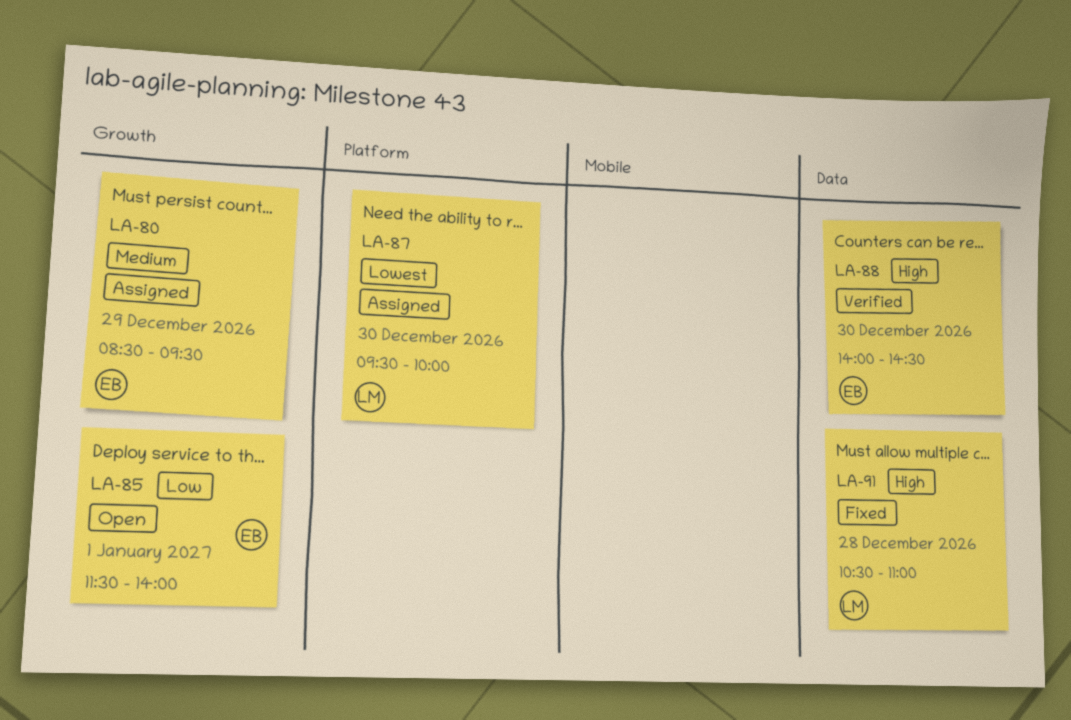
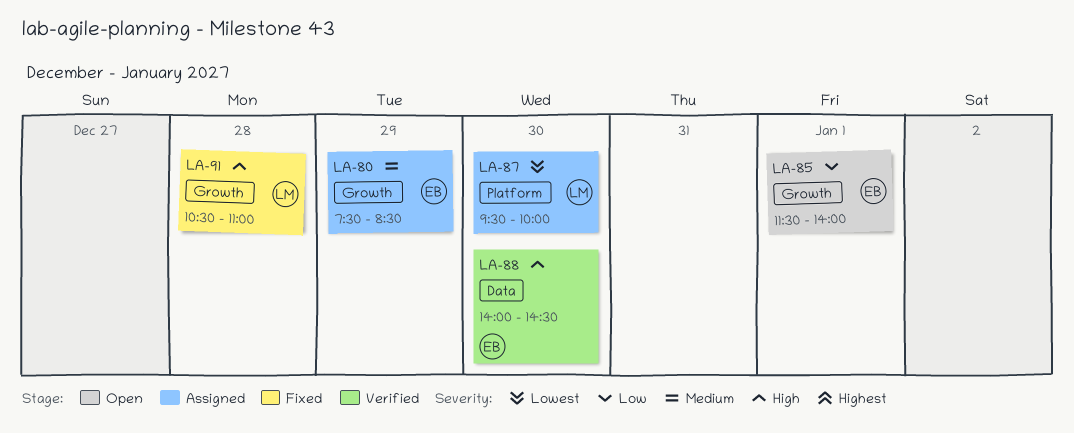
LA-80, begins: 08:30 -> 07:30
LA-80, ends: 09:30 -> 08:30
LA-91, label: Data -> Growth

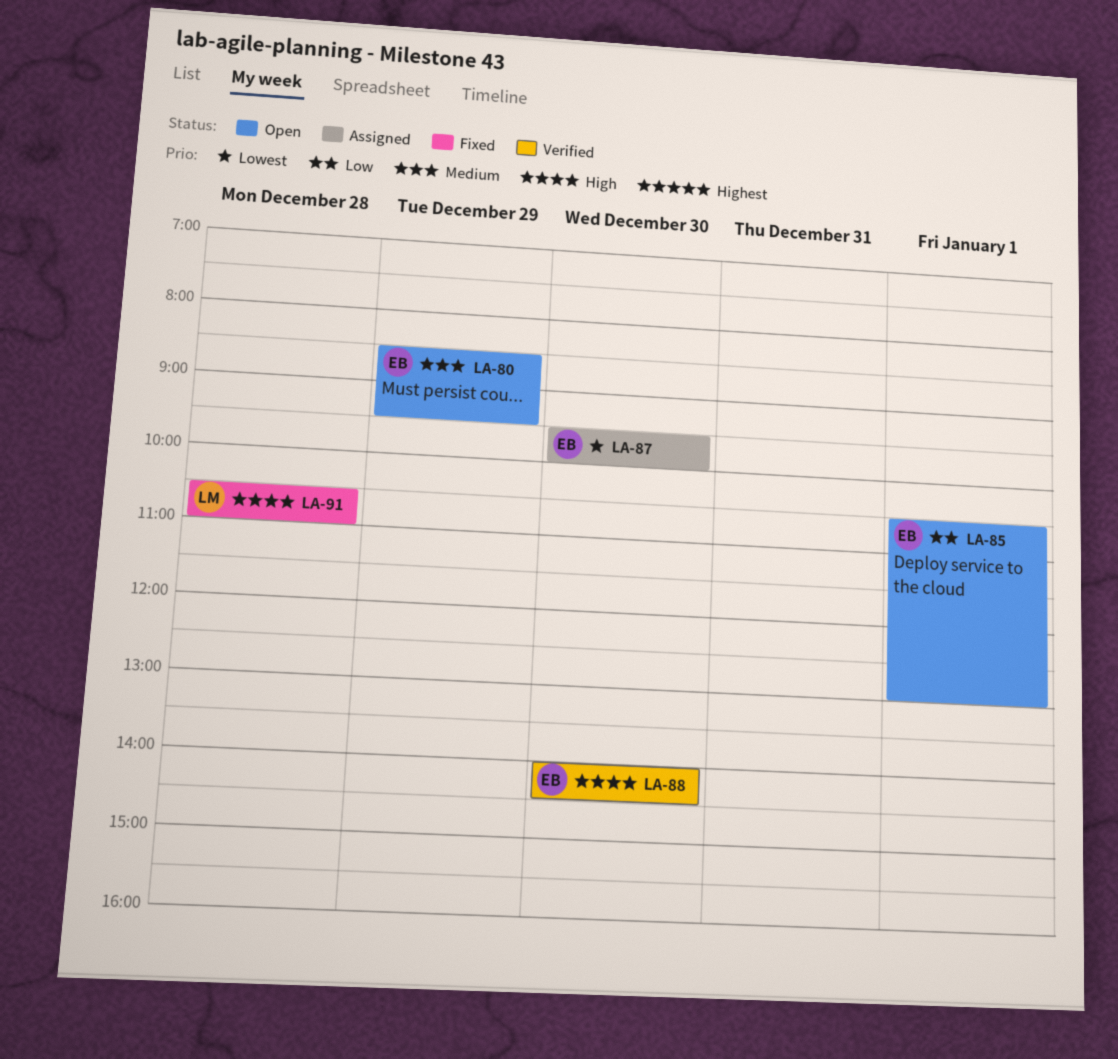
LA-80, status: Assigned -> Open
LA-80, begins: 07:30 -> 08:30
LA-80, ends: 08:30 -> 09:30
LA-85, begins: 11:30 -> 10:30
LA-85, ends: 14:00 -> 13:00
LA-87, owner: LM -> EB

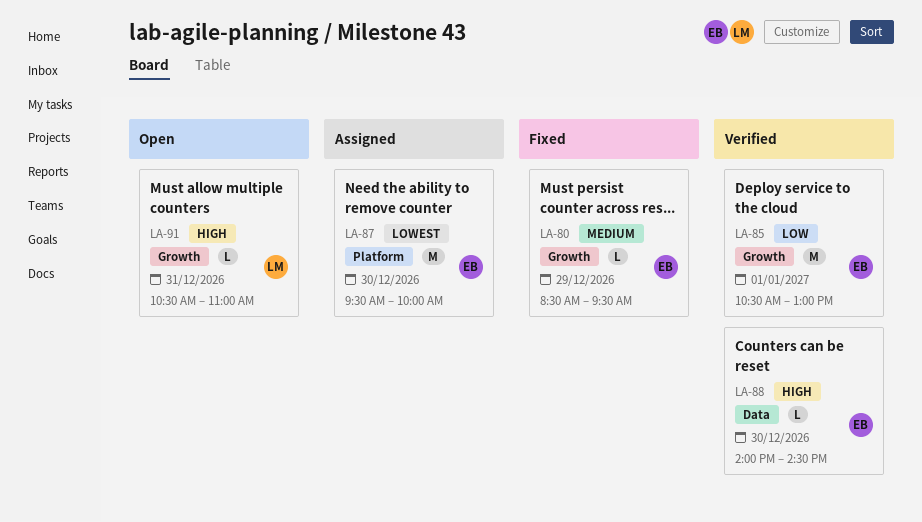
LA-80, status: Open -> Fixed
LA-85, status: Open -> Verified
LA-91, status: Fixed -> Open
LA-91, day: Dec 28 -> Dec 31

